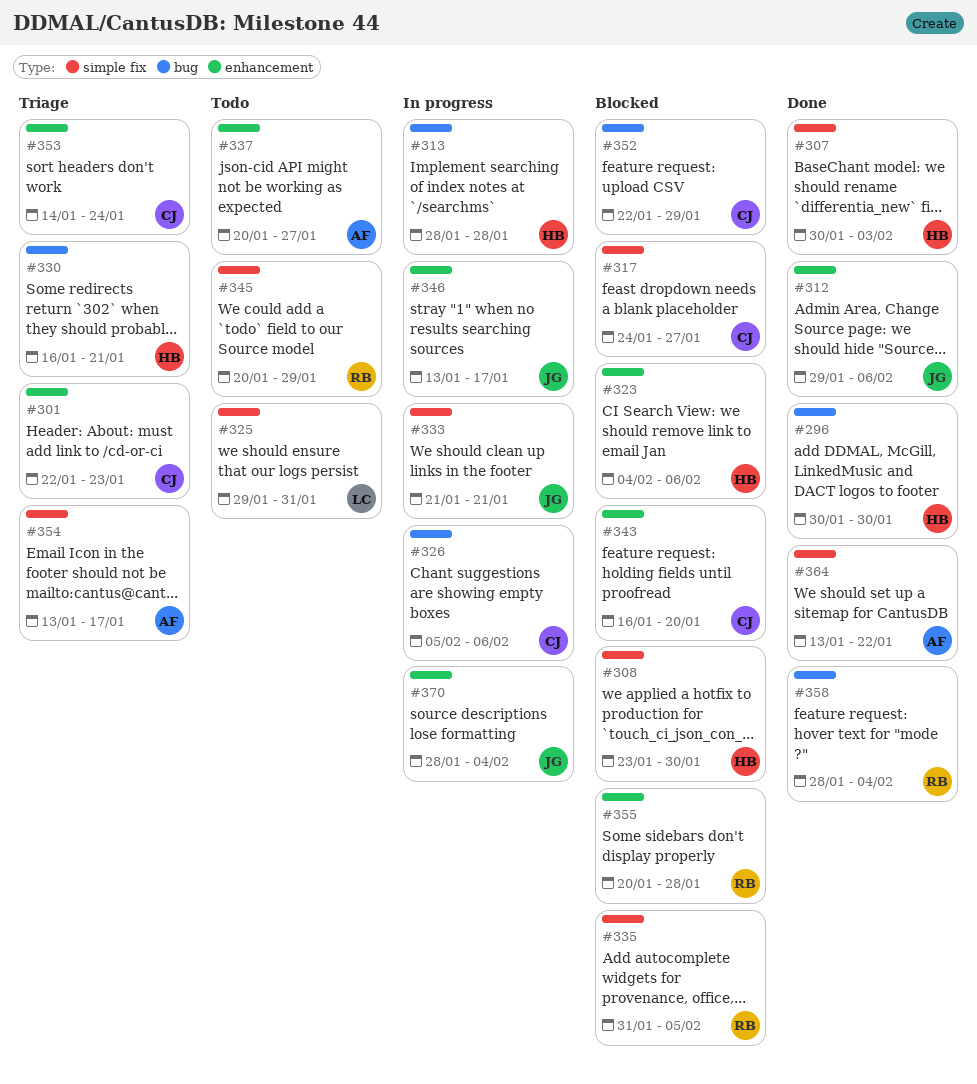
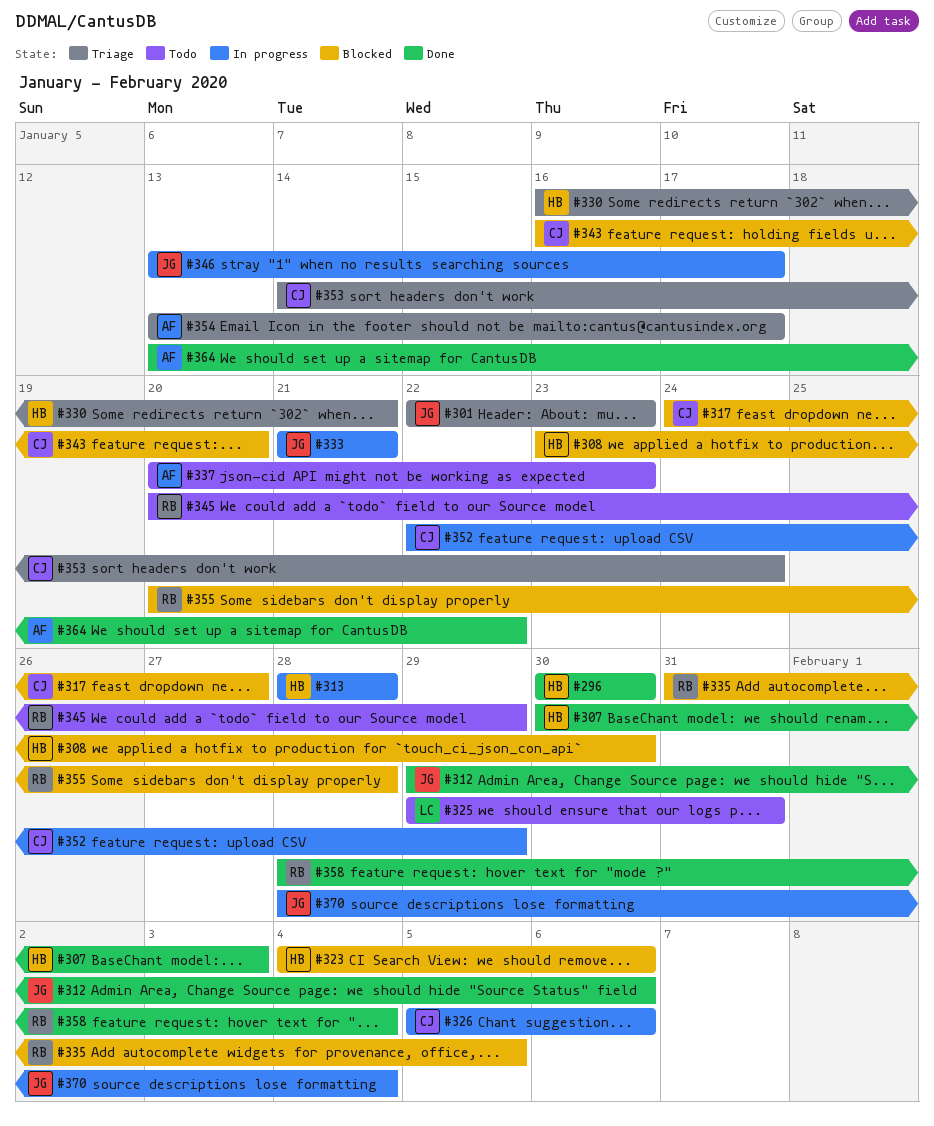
#301, owner: CJ -> JG
#337, due: Jan 27 -> Jan 23
#352, status: Blocked -> In progress

